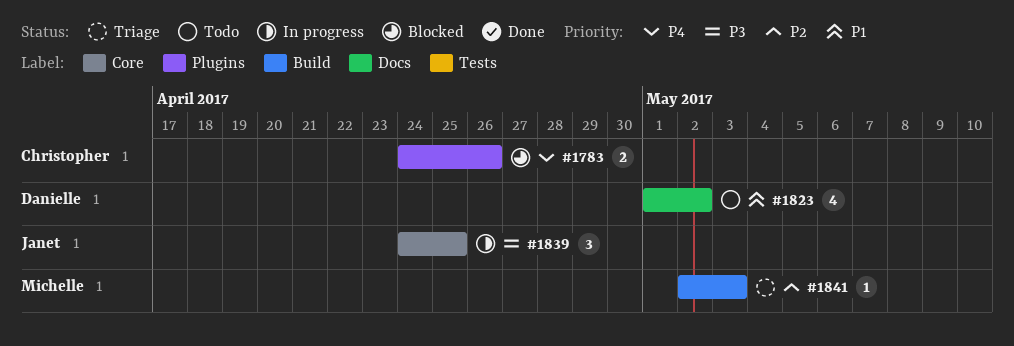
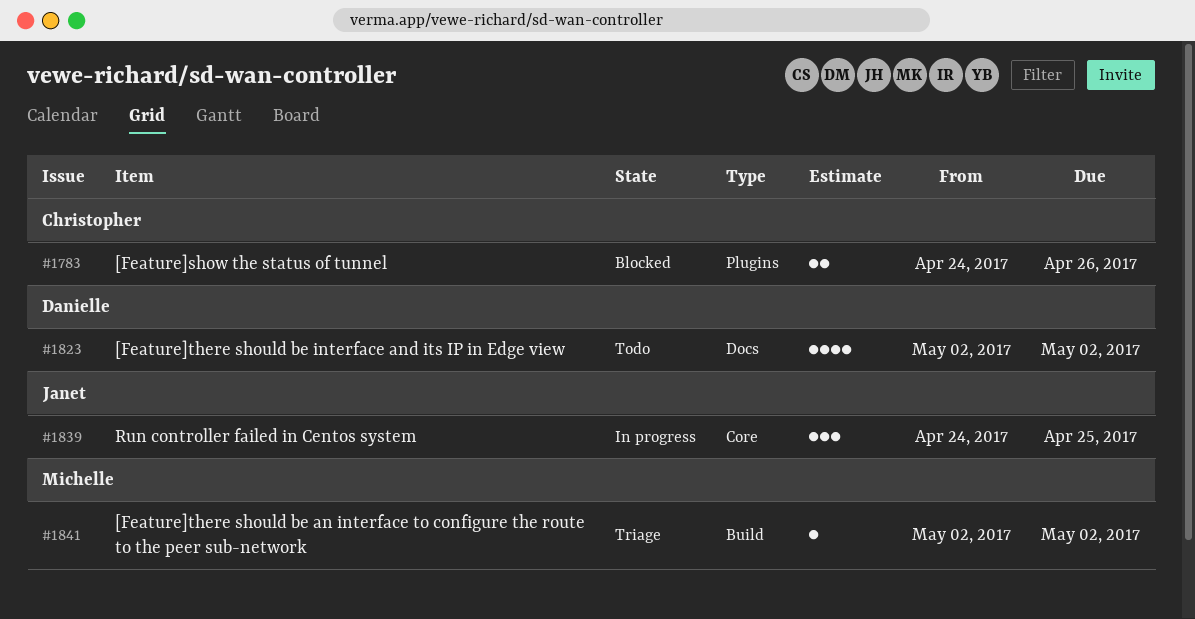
#1823, start: May 1 -> May 2
#1841, due: May 3 -> May 2

